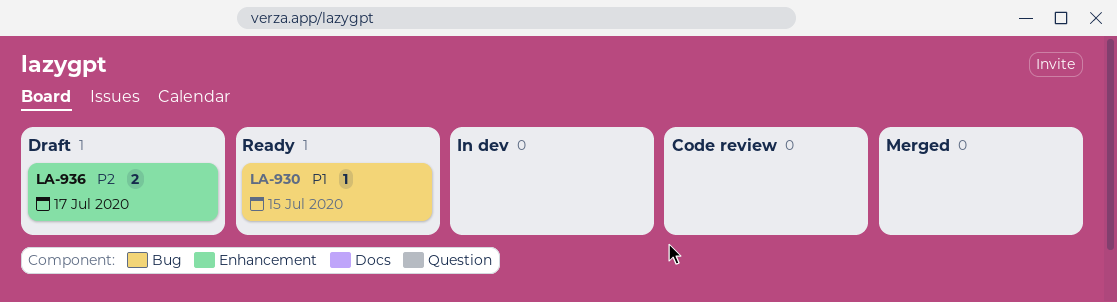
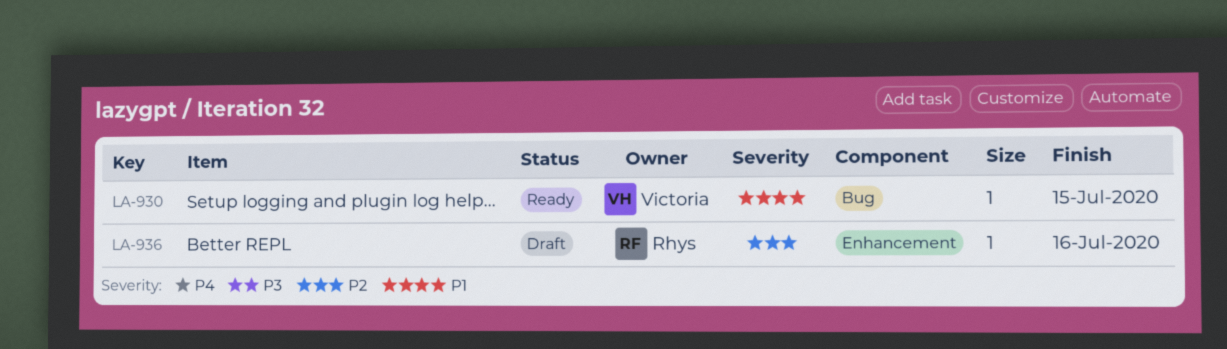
LA-936, estimate: 2 -> 1
LA-936, due: Jul 17 -> Jul 16

